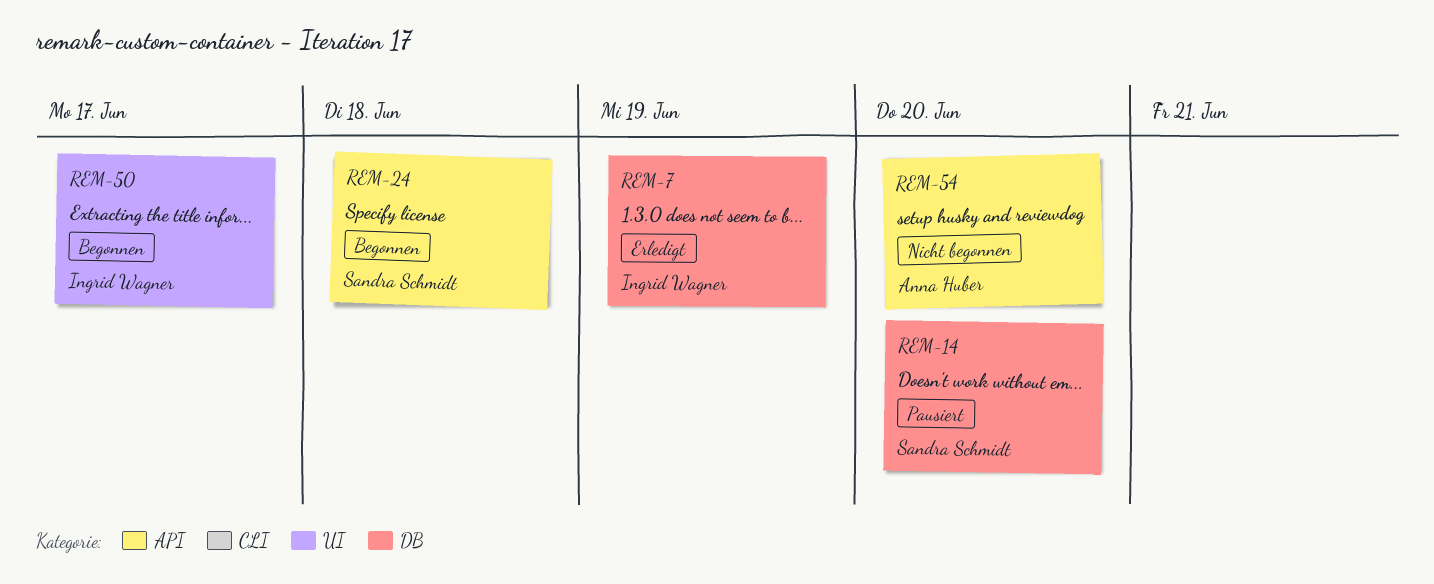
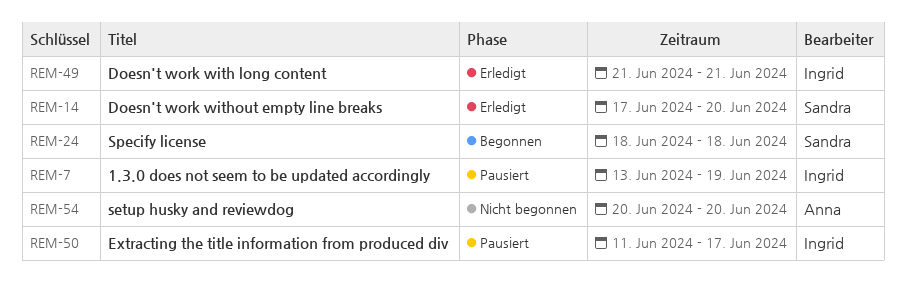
REM-7, status: Erledigt -> Pausiert
REM-14, status: Pausiert -> Erledigt
REM-49: none -> present
REM-50, status: Begonnen -> Pausiert

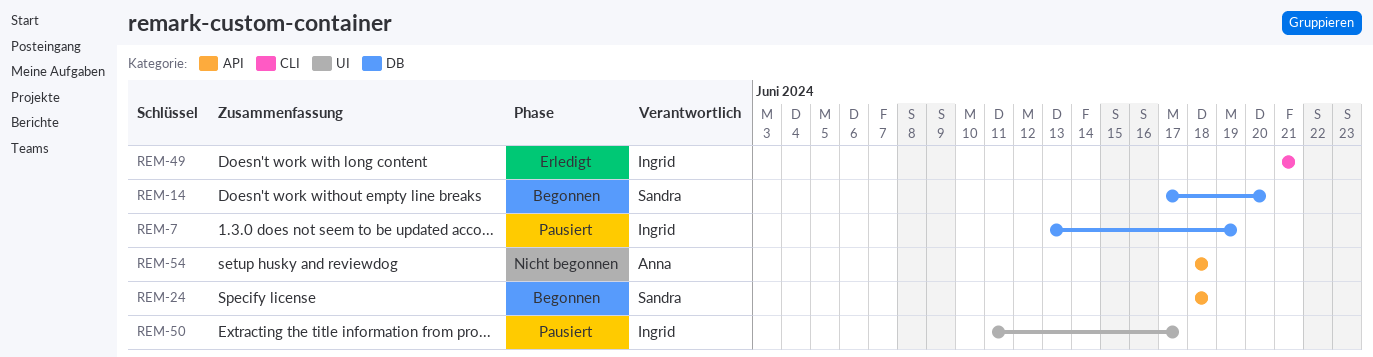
REM-14, status: Erledigt -> Begonnen
REM-54, start: Jun 20 -> Jun 18
REM-54, due: Jun 20 -> Jun 18

